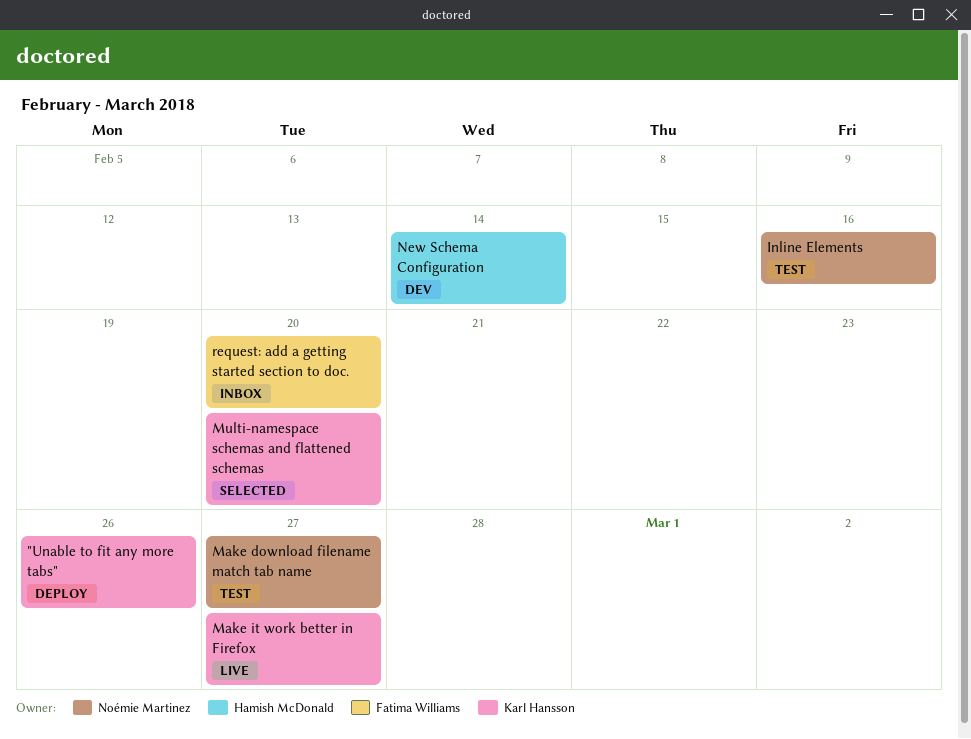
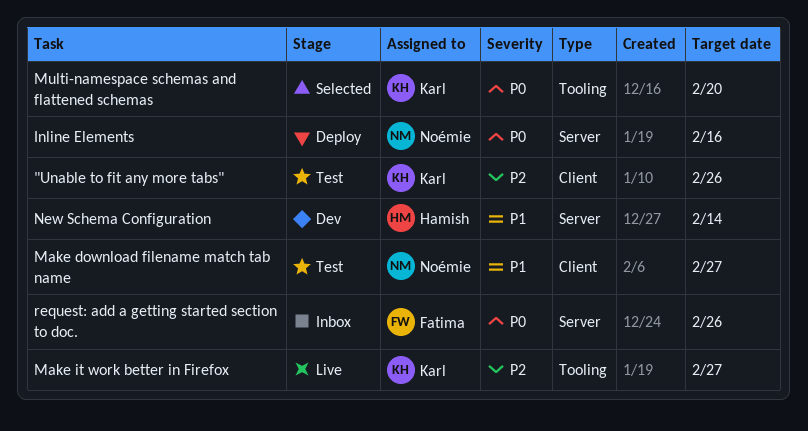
"Unable to fit any more tabs", status: Deploy -> Test
Inline Elements, status: Test -> Deploy
request: add a getting started section to doc., due: Feb 20 -> Feb 26

